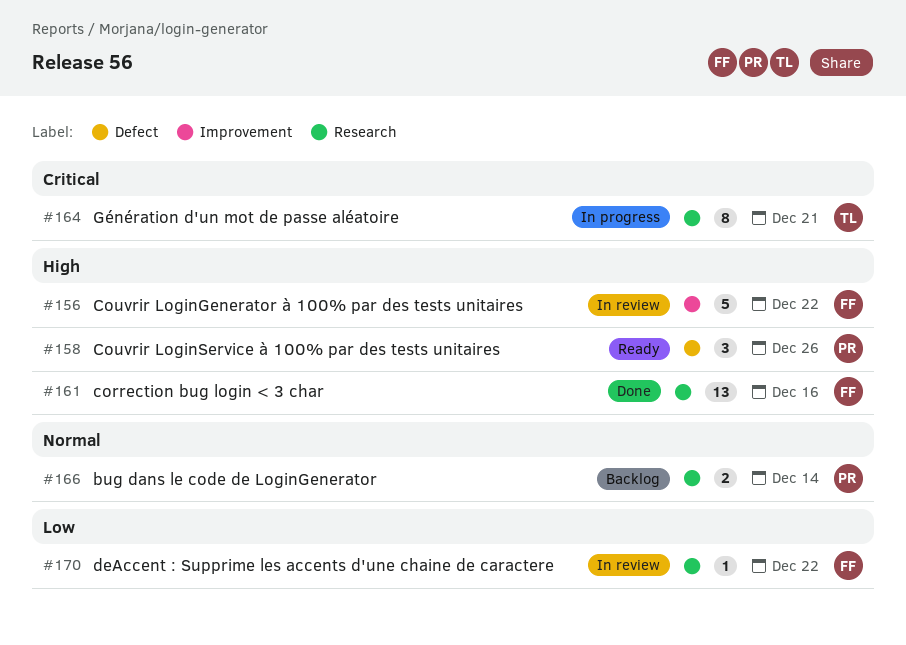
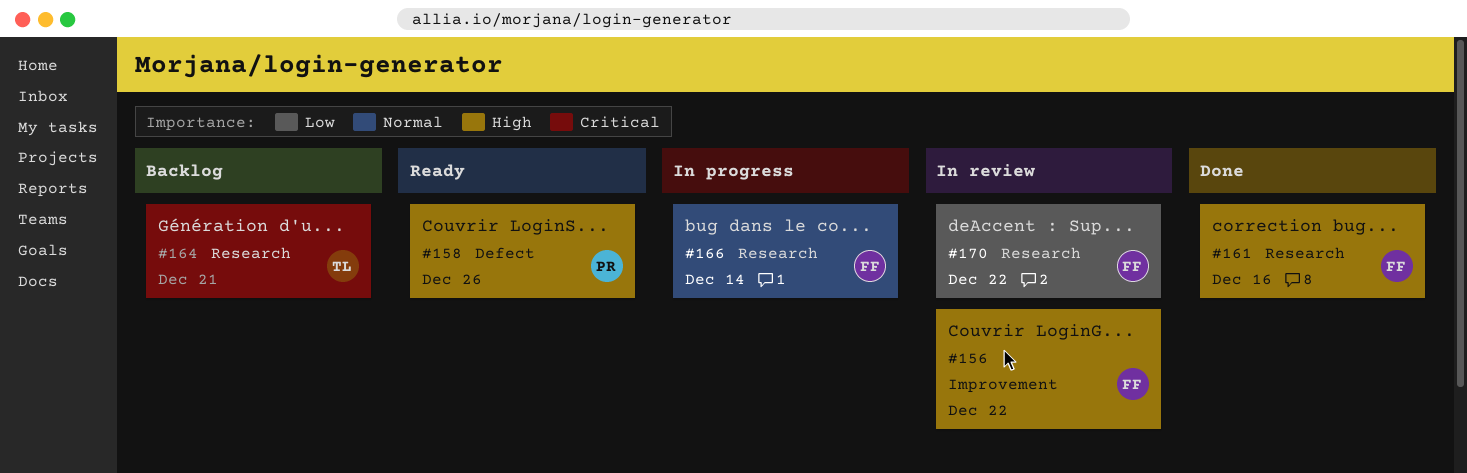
#164, status: In progress -> Backlog
#166, status: Backlog -> In progress
#166, owner: PR -> FF

